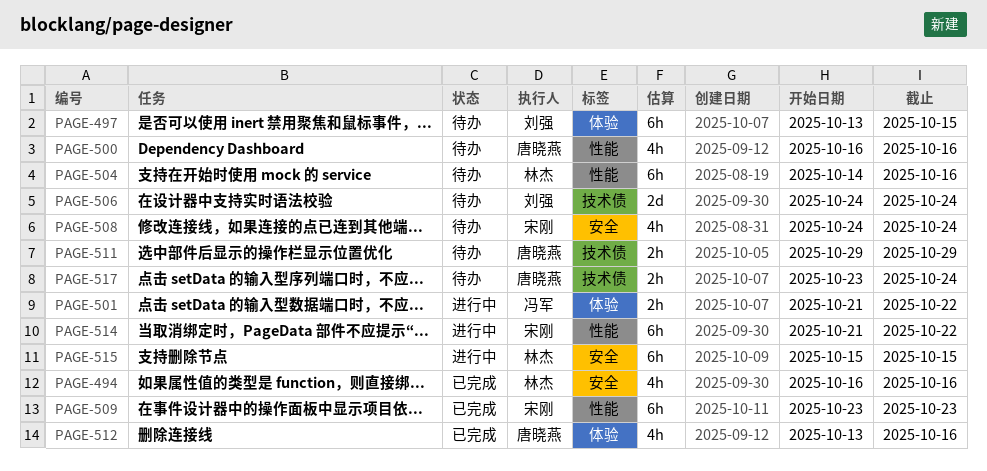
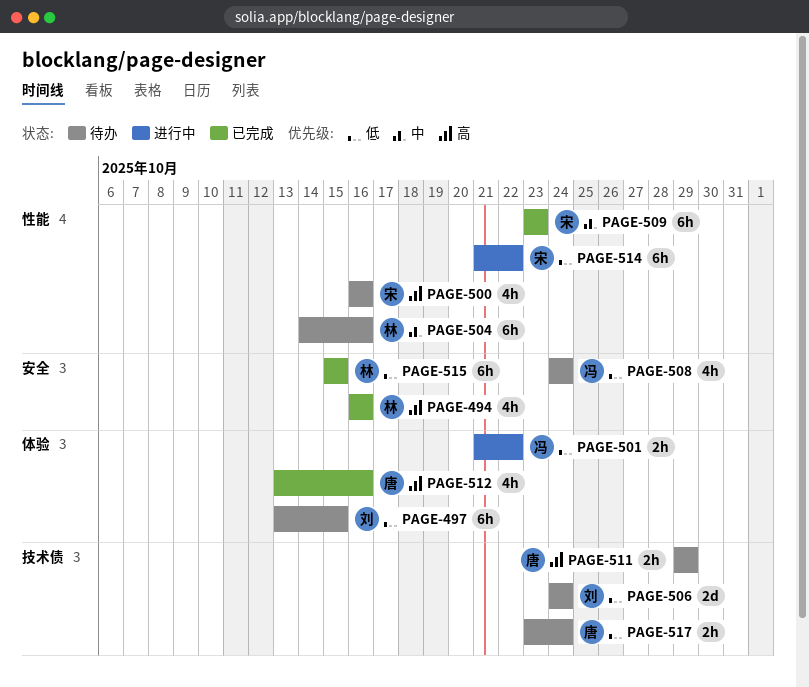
PAGE-500, owner: 唐晓燕 -> 宋刚
PAGE-508, owner: 宋刚 -> 冯军
PAGE-515, status: 进行中 -> 已完成

